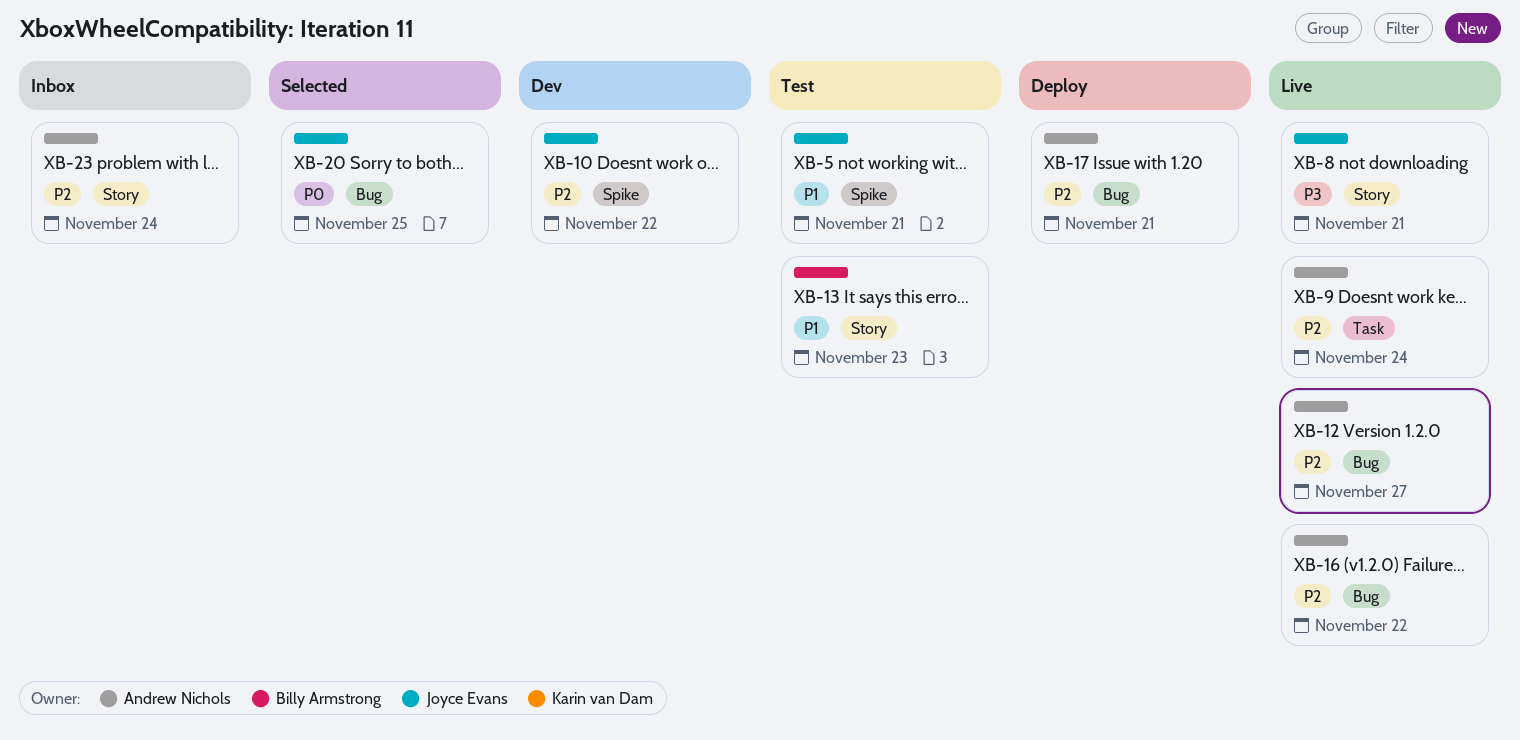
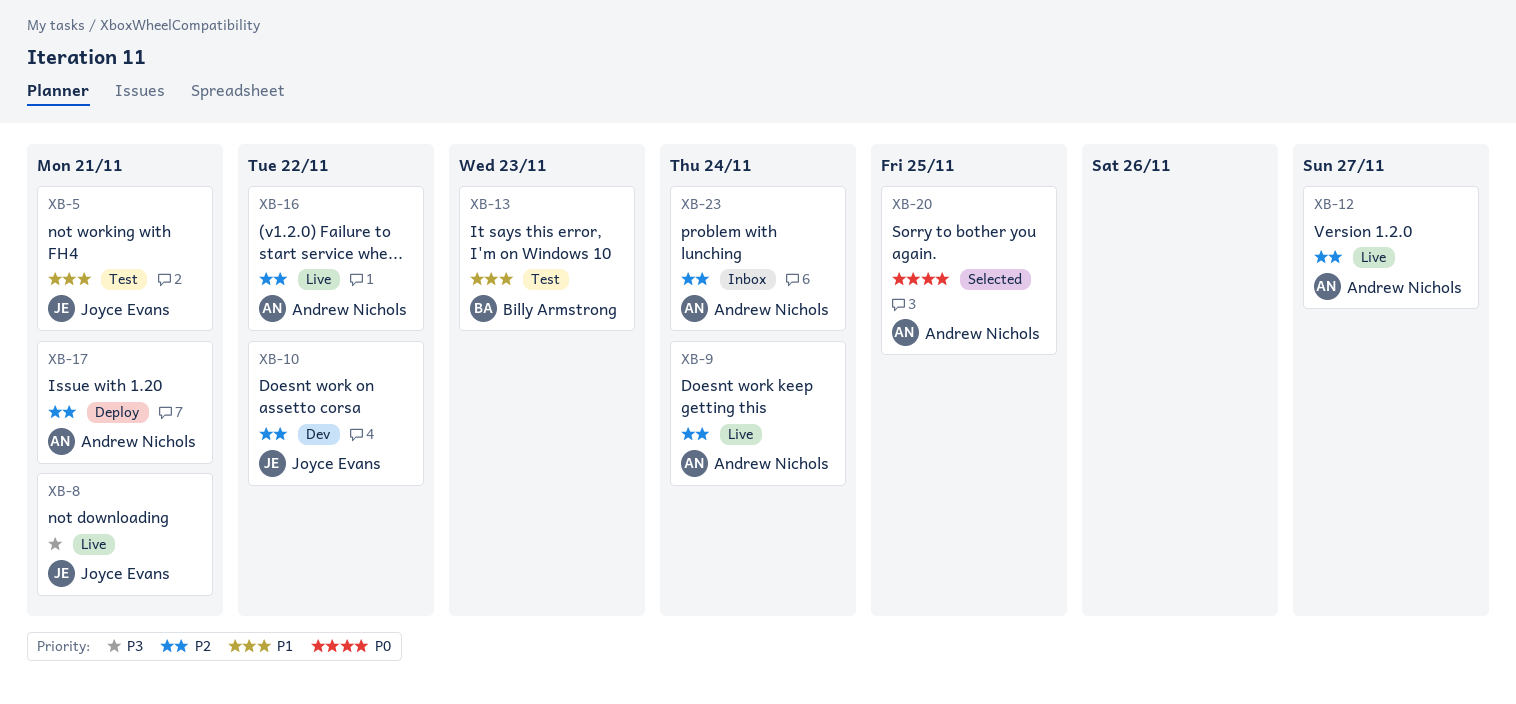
XB-20, owner: Joyce Evans -> Andrew Nichols

